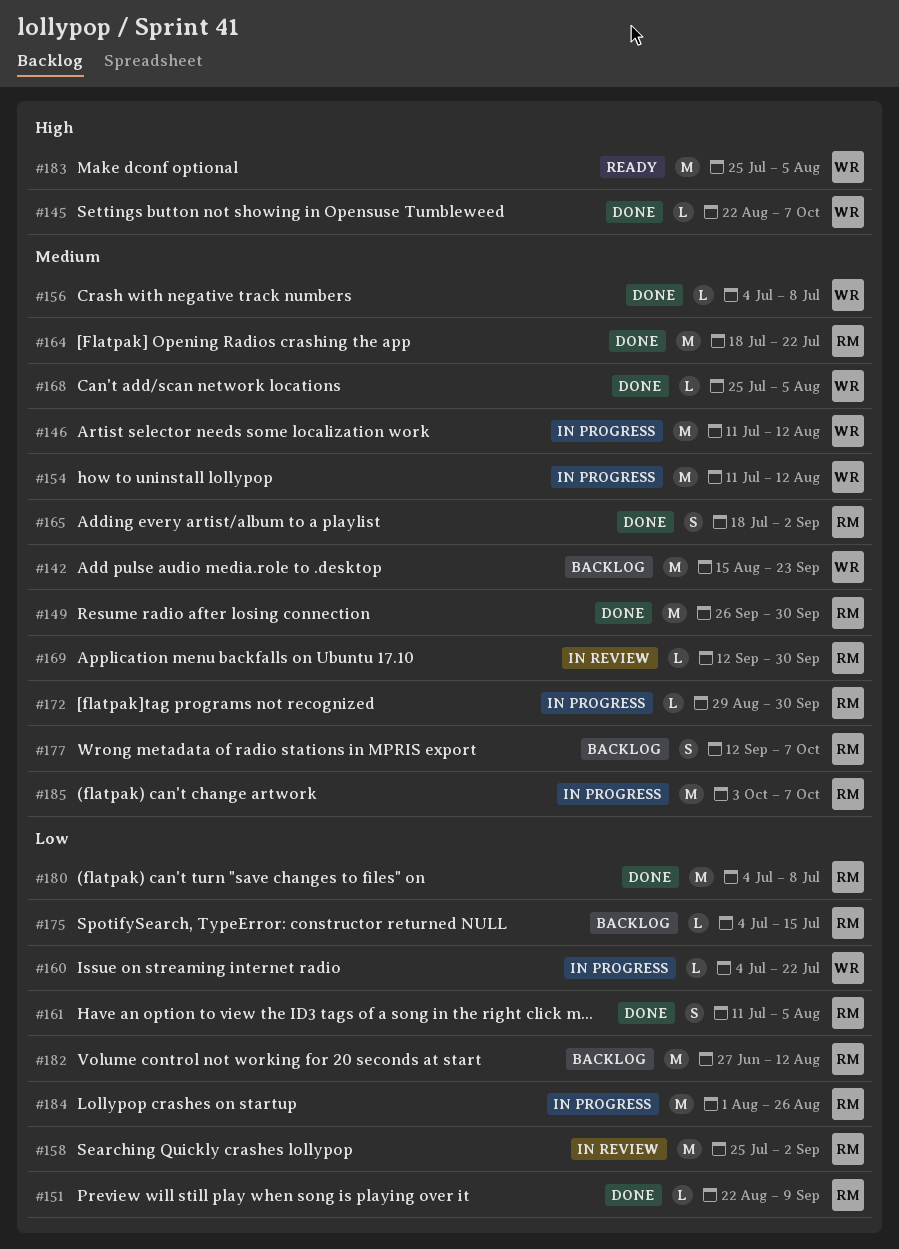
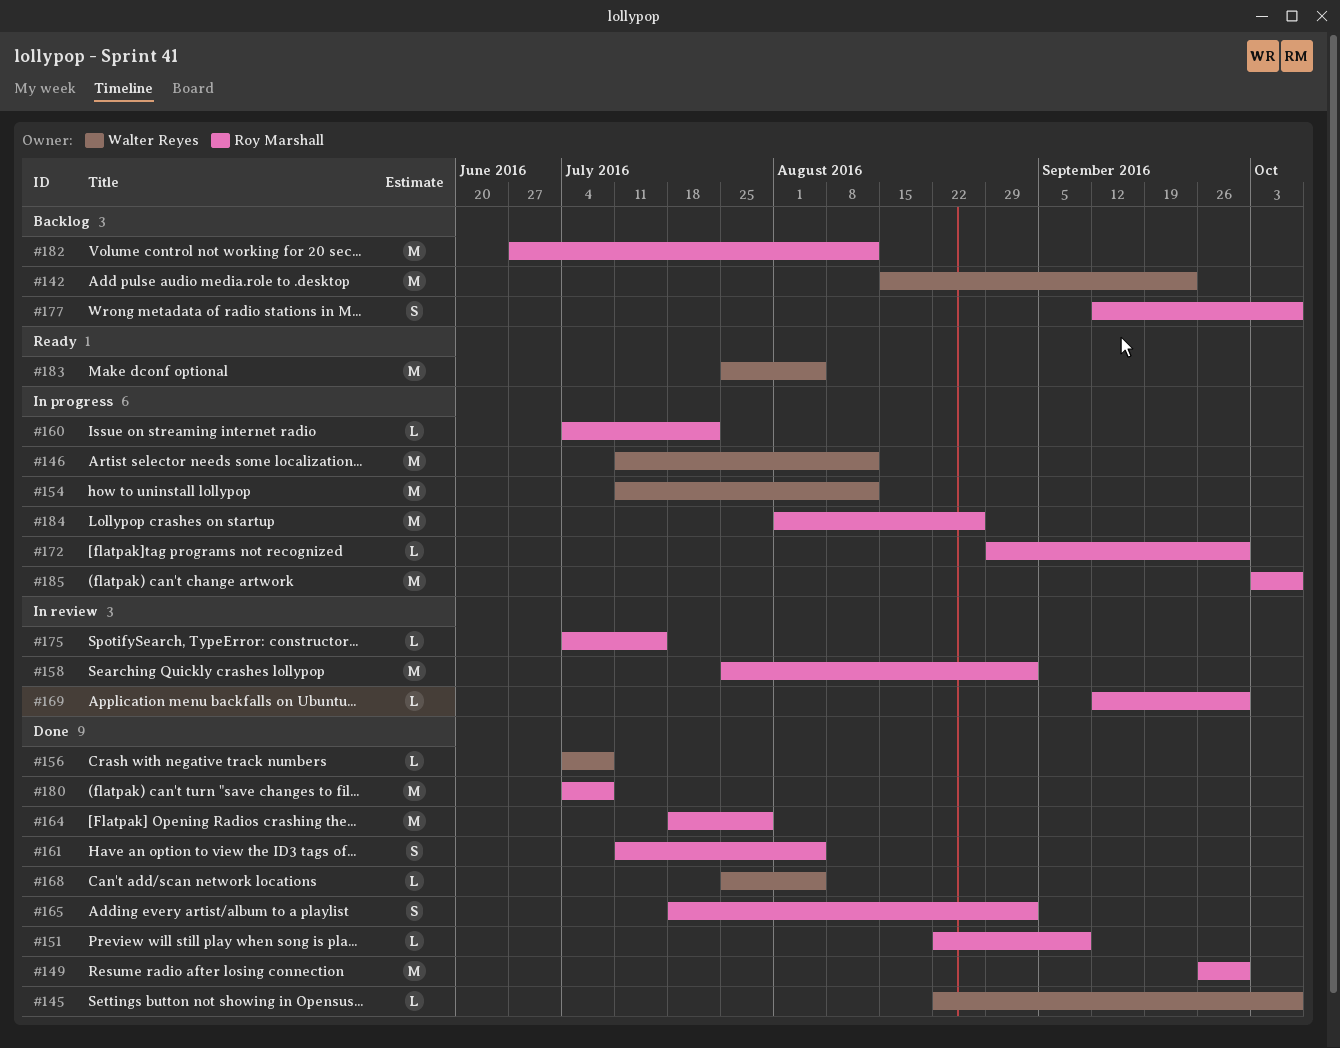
#160, owner: Walter Reyes -> Roy Marshall
#164, due: Jul 22 -> Jul 29
#175, status: Backlog -> In review

